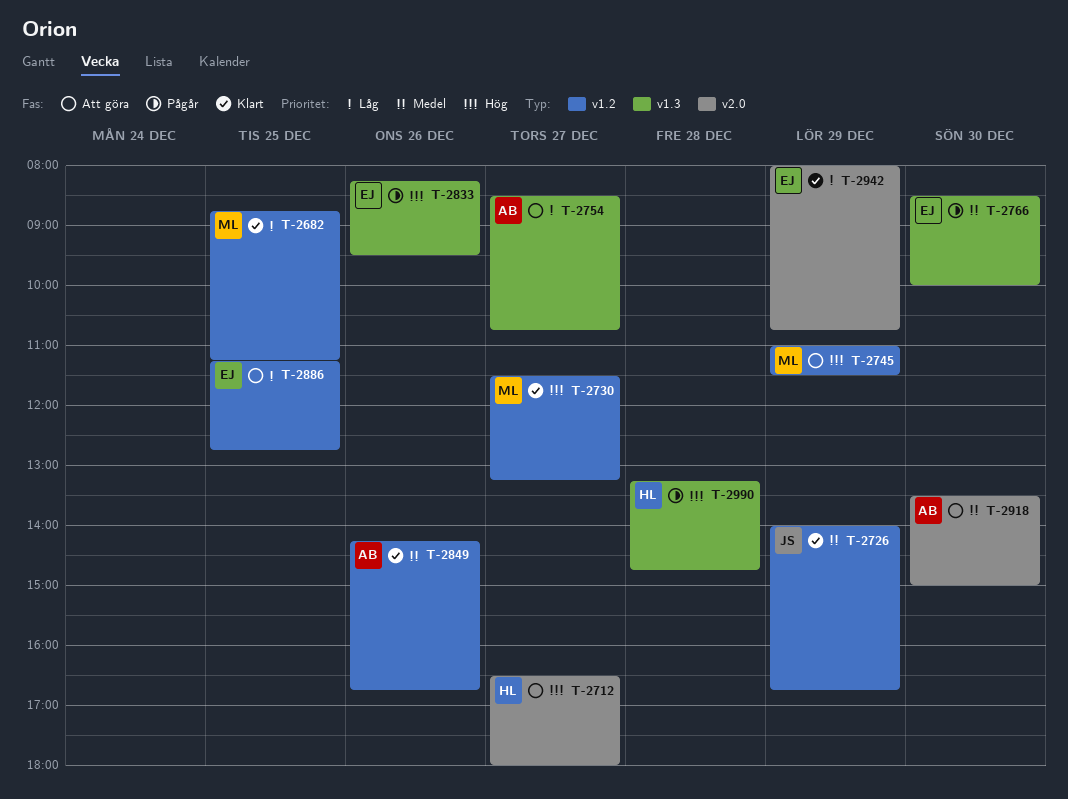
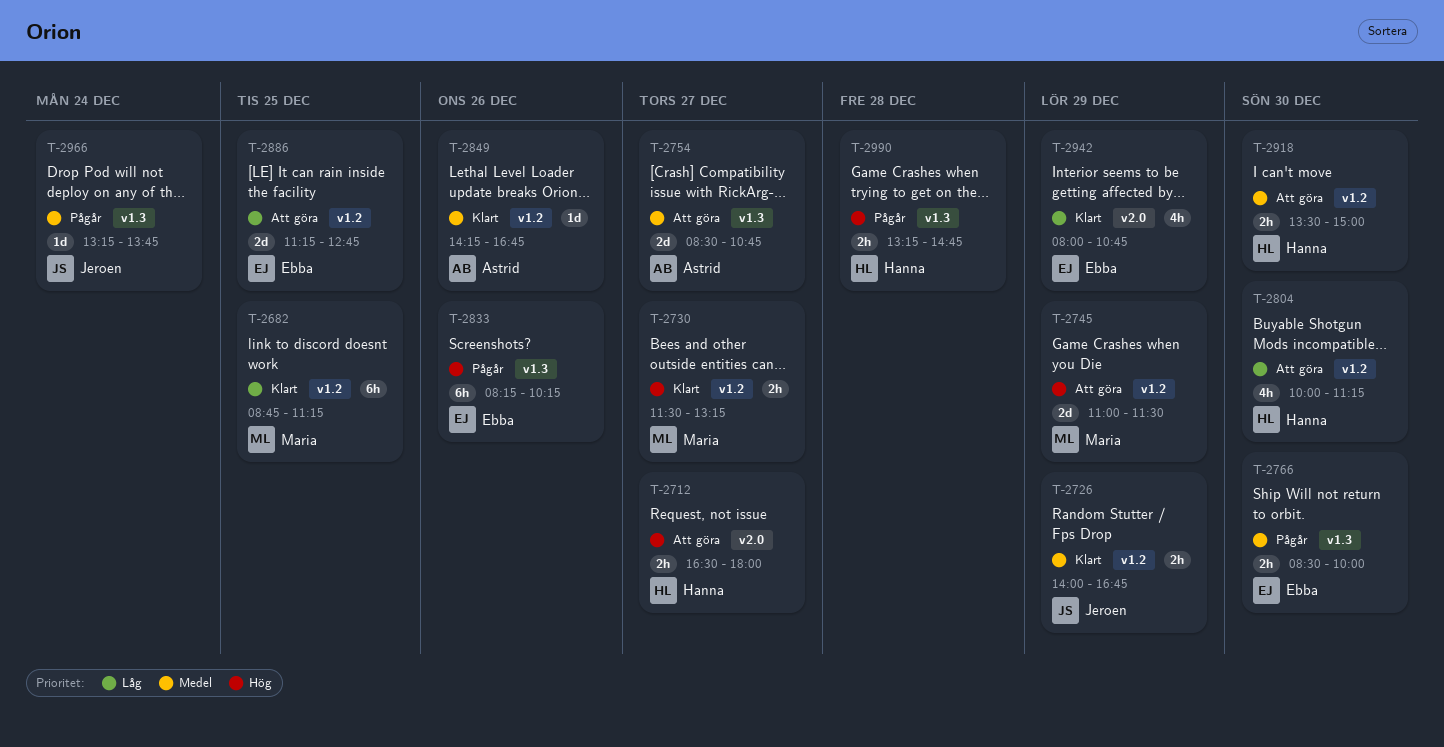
T-2754, priority: Låg -> Medel
T-2804: none -> present
T-2833, ends: 09:30 -> 10:15
T-2918, owner: Astrid -> Hanna
T-2918, label: v2.0 -> v1.2
T-2966: none -> present

